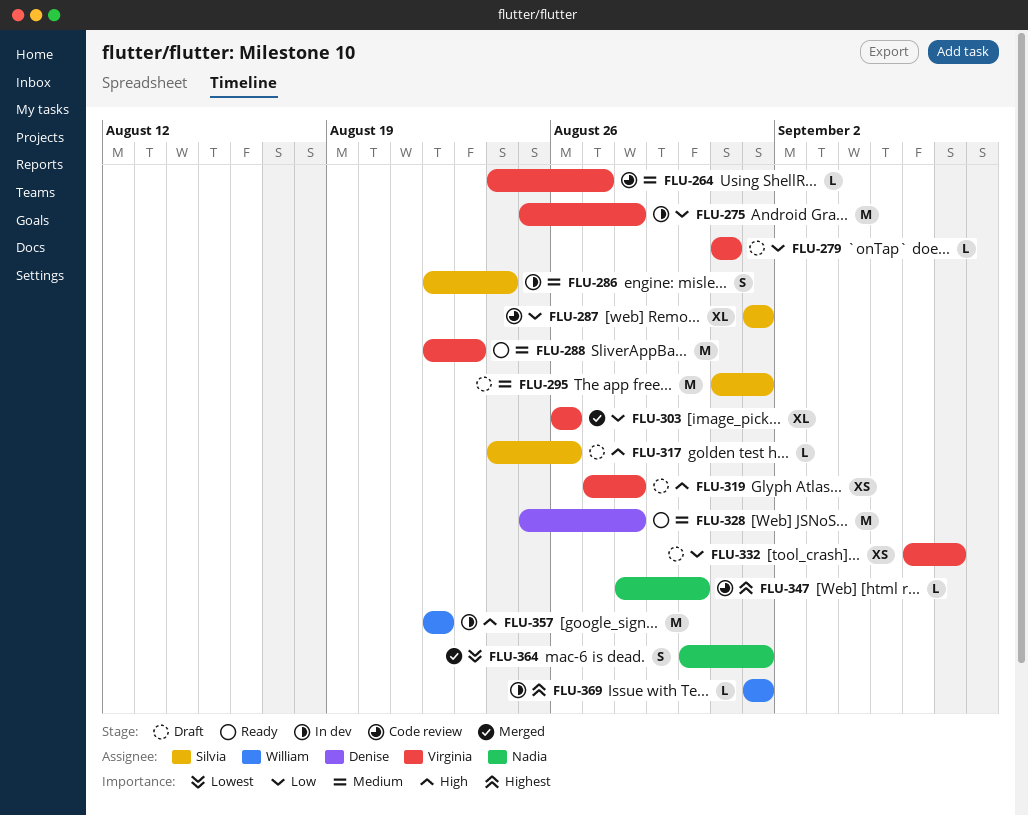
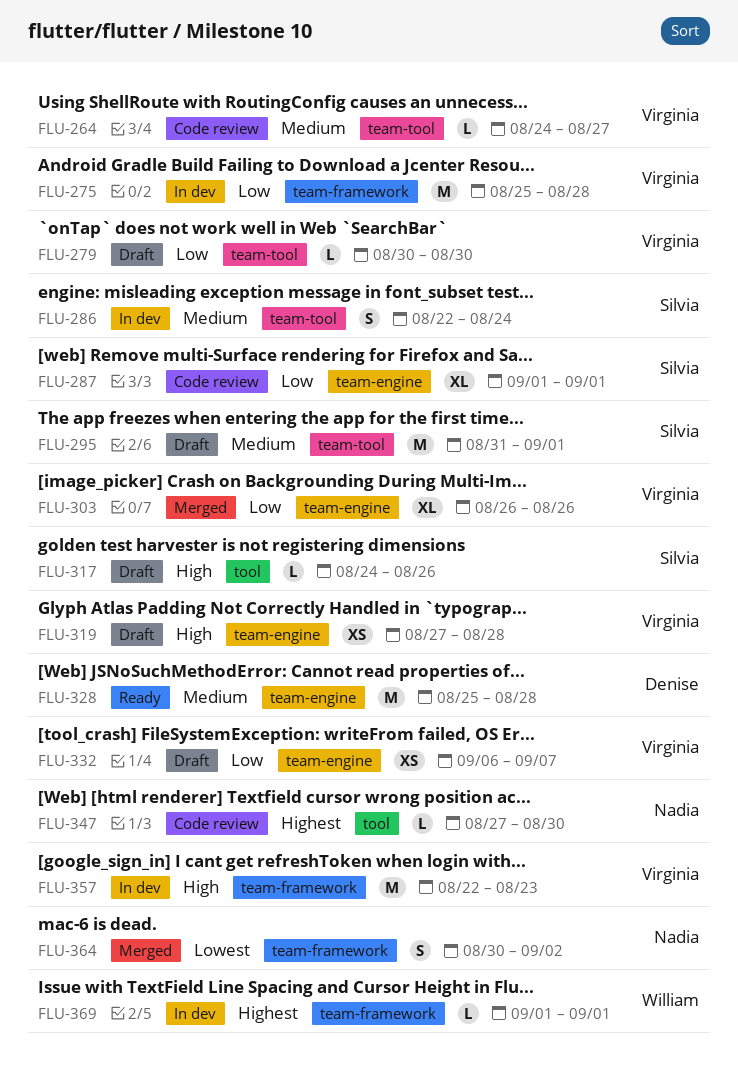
FLU-279, start: Aug 31 -> Aug 30
FLU-279, due: Aug 31 -> Aug 30
FLU-288: present -> none
FLU-347, start: Aug 28 -> Aug 27
FLU-357, owner: William -> Virginia
FLU-357, due: Aug 22 -> Aug 23
FLU-364, due: Sep 1 -> Sep 2

